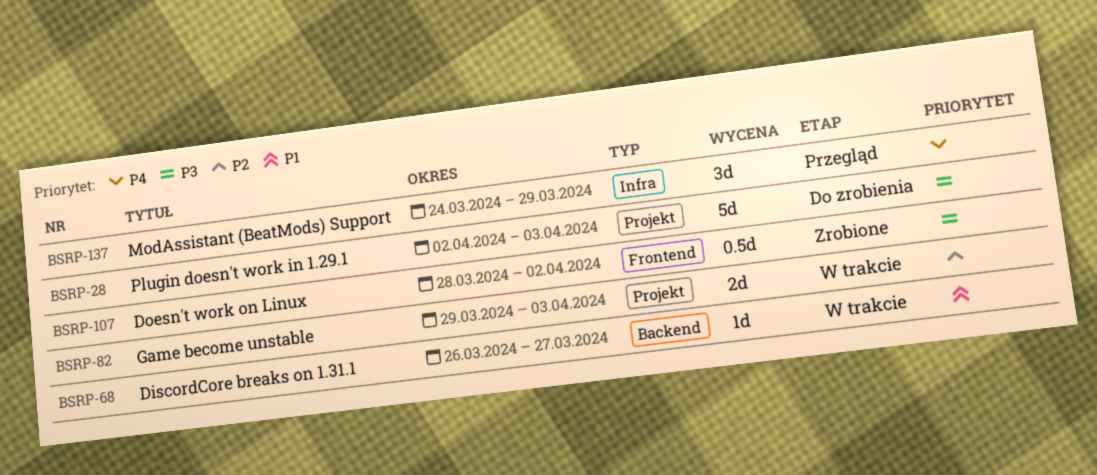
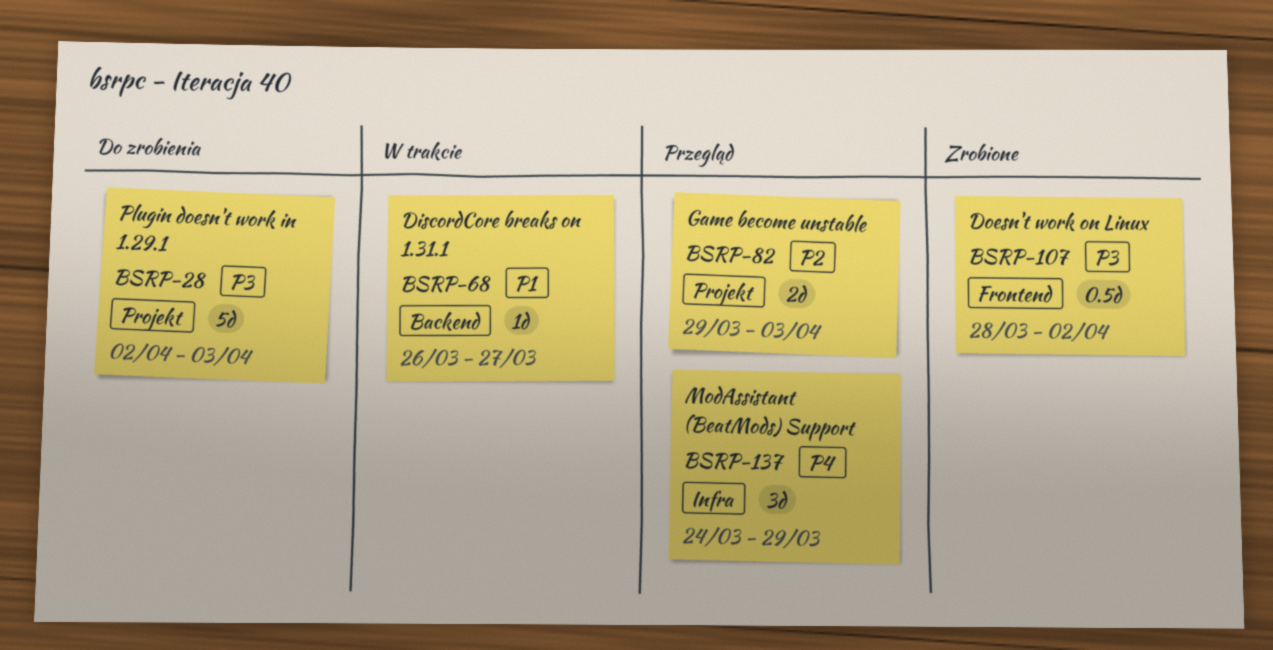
BSRP-82, status: W trakcie -> Przegląd

